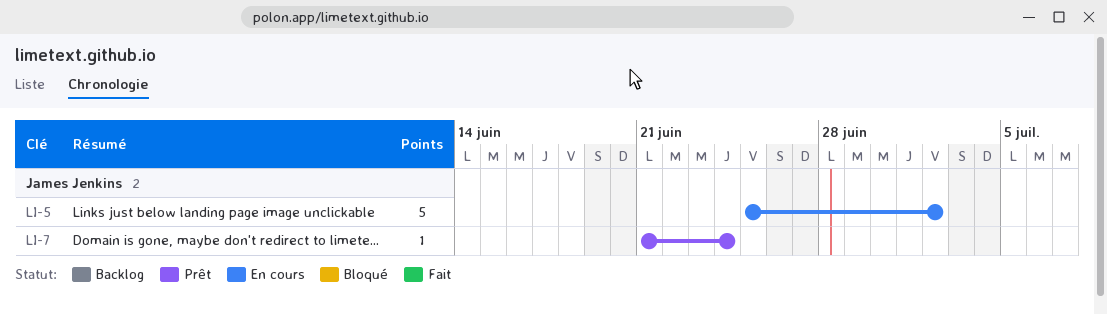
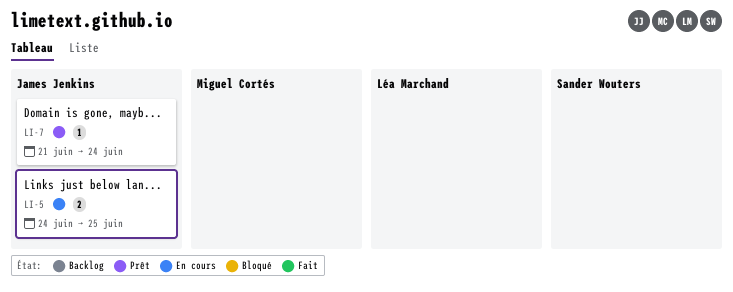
LI-5, estimate: 5 -> 2
LI-5, start: Jun 25 -> Jun 24
LI-5, due: Jul 2 -> Jun 25

